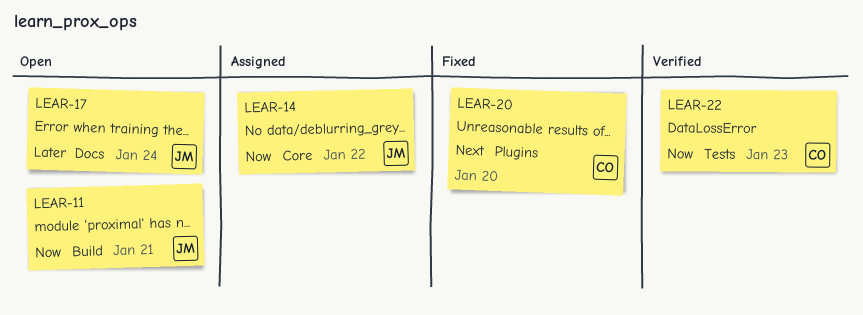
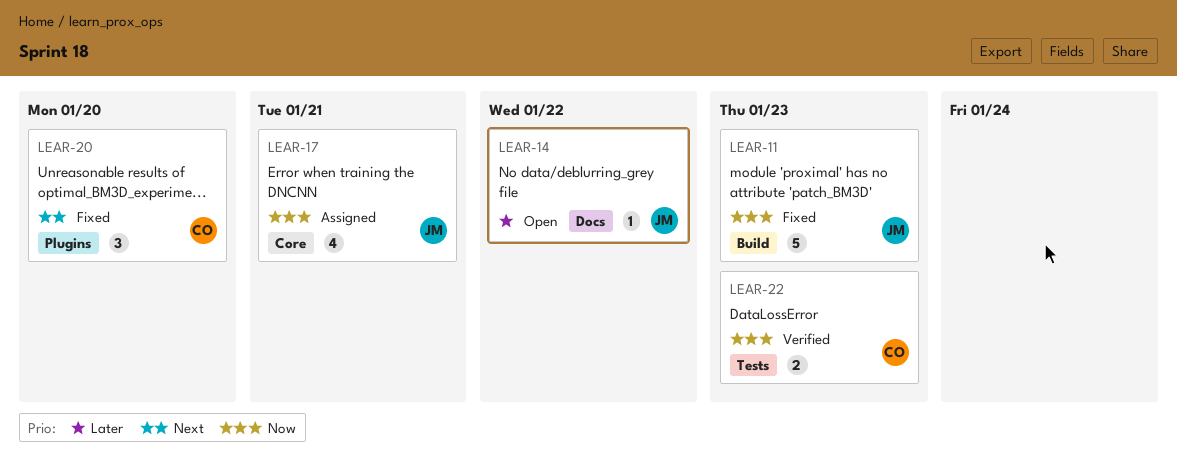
LEAR-11, status: Open -> Fixed
LEAR-11, due: Jan 21 -> Jan 23
LEAR-14, status: Assigned -> Open
LEAR-14, priority: Now -> Later
LEAR-14, label: Core -> Docs
LEAR-17, status: Open -> Assigned
LEAR-17, priority: Later -> Now
LEAR-17, label: Docs -> Core
LEAR-17, due: Jan 24 -> Jan 21

